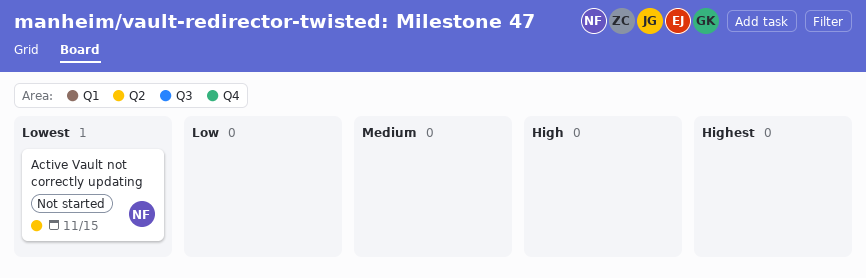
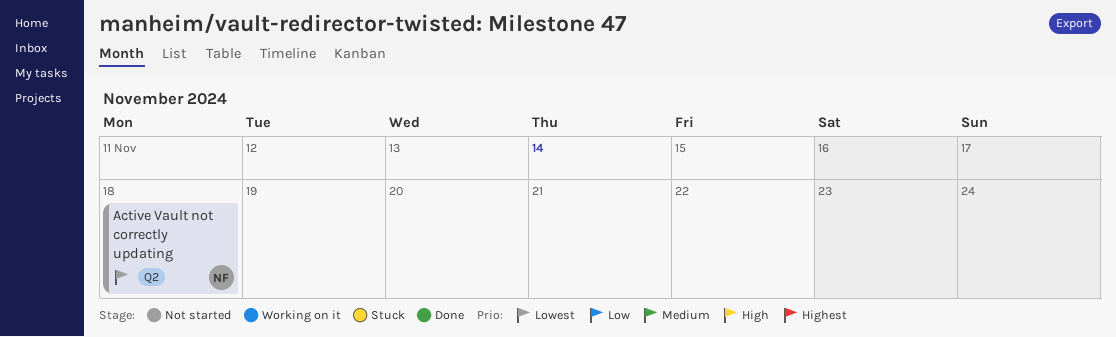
Active Vault not correctly updating, due: Nov 15 -> Nov 18

